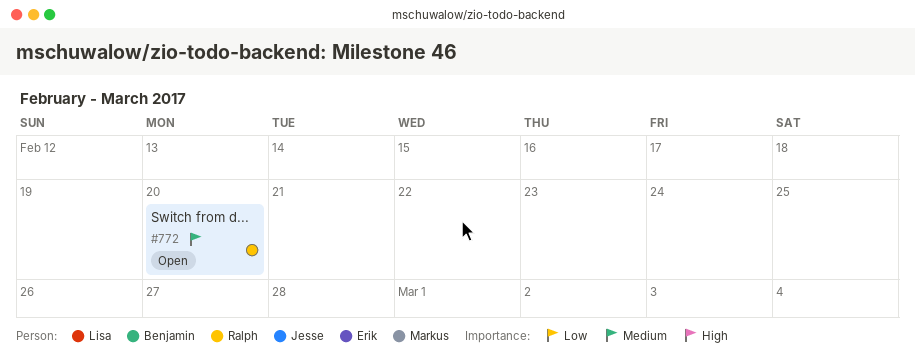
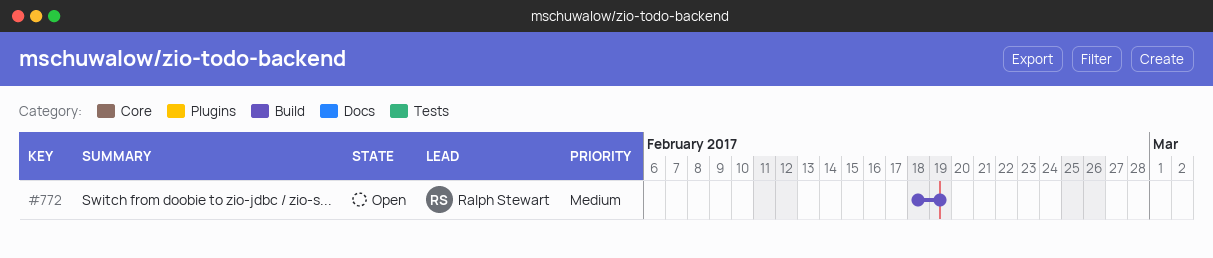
#772, due: Feb 20 -> Feb 19

